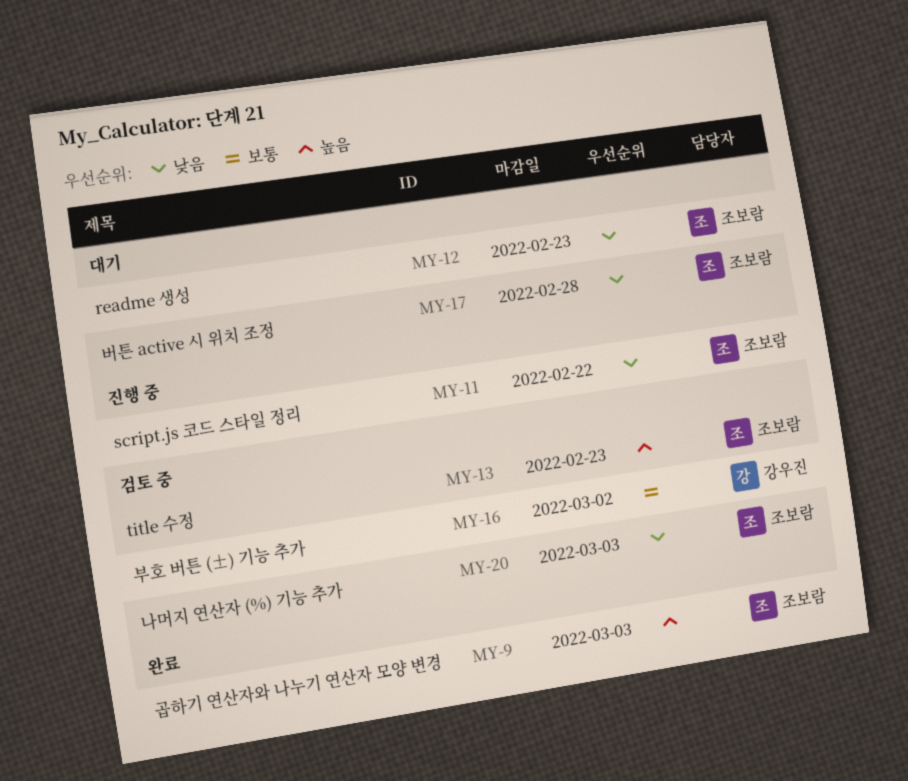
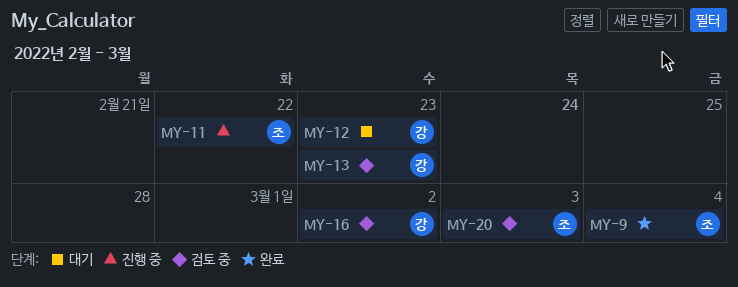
MY-9, due: Mar 3 -> Mar 4
MY-12, owner: 조보람 -> 강우진
MY-13, owner: 조보람 -> 강우진
MY-17: present -> none

